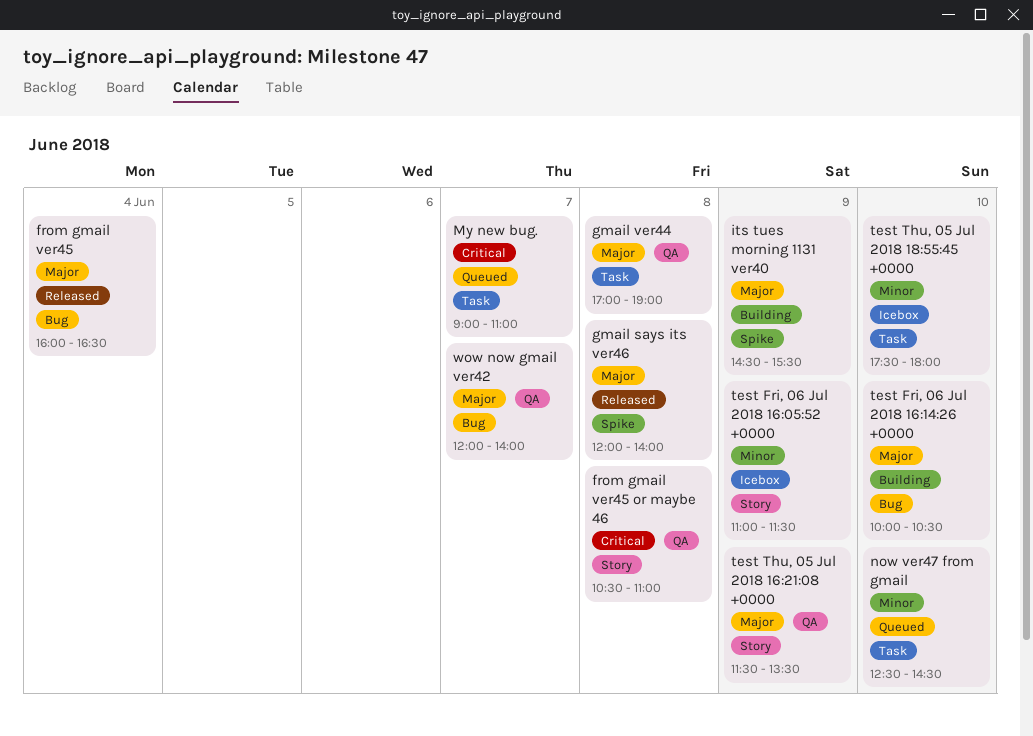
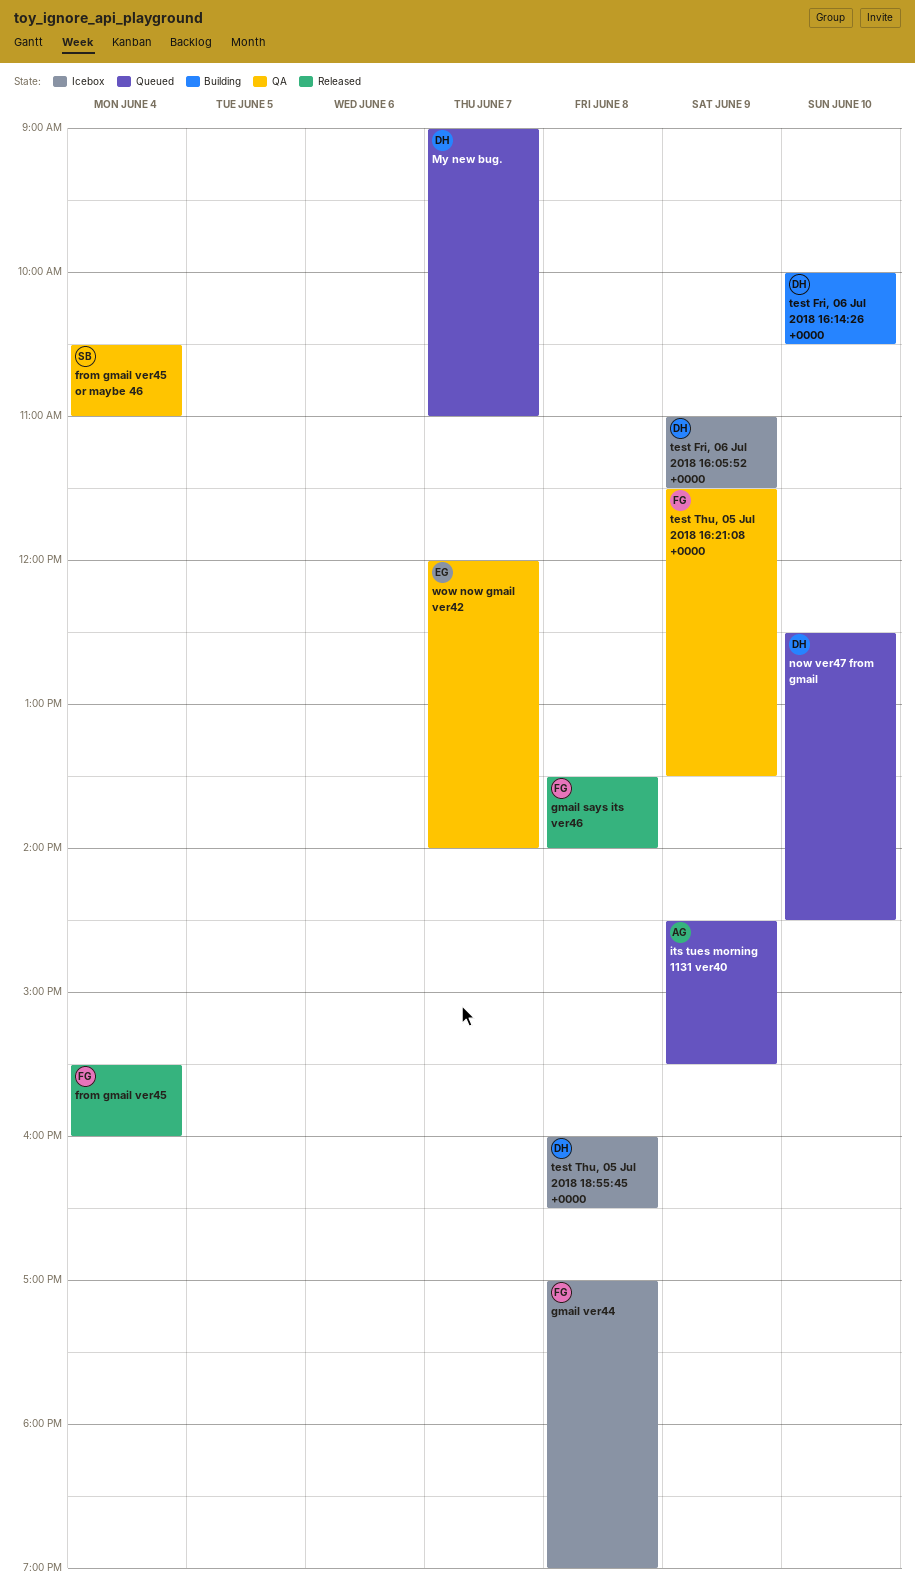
from gmail ver45, begins: 16:00 -> 15:30
from gmail ver45, ends: 16:30 -> 16:00
from gmail ver45 or maybe 46, day: Jun 8 -> Jun 4
gmail says its ver46, begins: 12:00 -> 13:30
gmail ver44, status: QA -> Icebox
its tues morning 1131 ver40, status: Building -> Queued
test Thu, 05 Jul 2018 18:55:45 +0000, day: Jun 10 -> Jun 8
test Thu, 05 Jul 2018 18:55:45 +0000, begins: 17:30 -> 16:00
test Thu, 05 Jul 2018 18:55:45 +0000, ends: 18:00 -> 16:30

